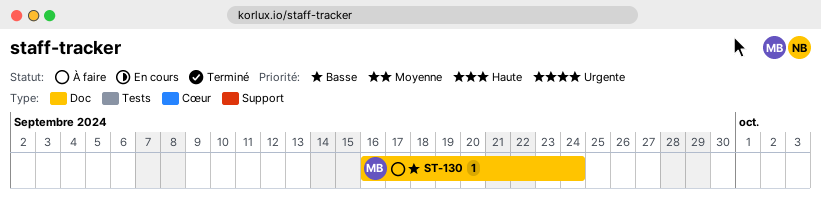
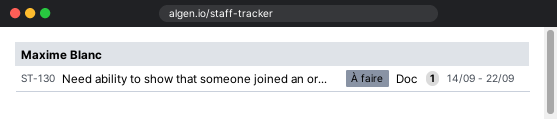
ST-130, start: Sep 16 -> Sep 14
ST-130, due: Sep 24 -> Sep 22

